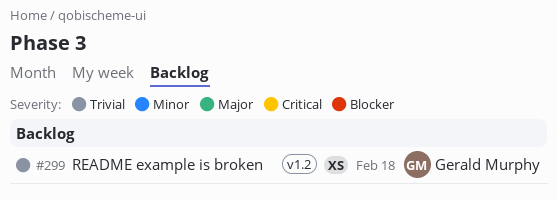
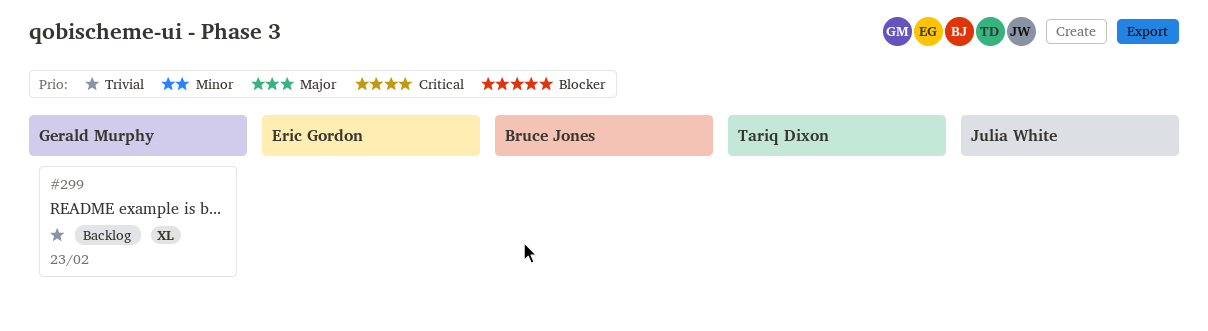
#299, estimate: XS -> XL
#299, due: Feb 18 -> Feb 23

